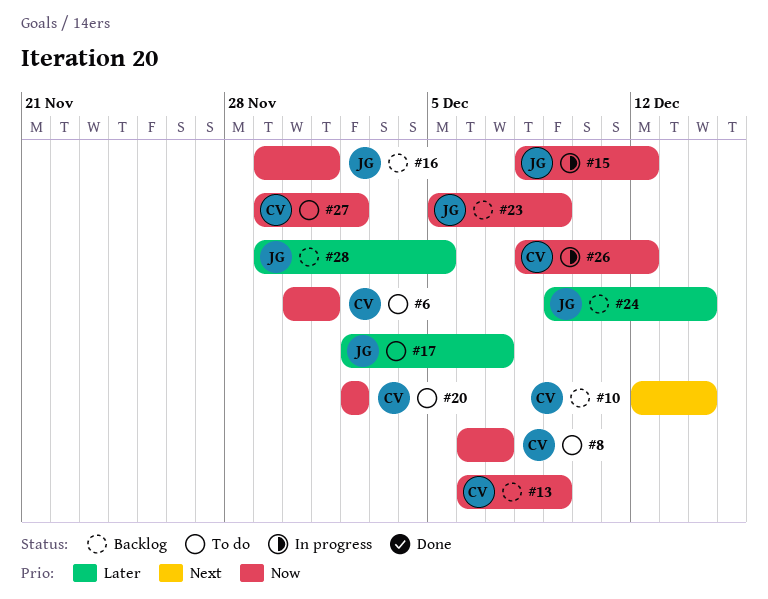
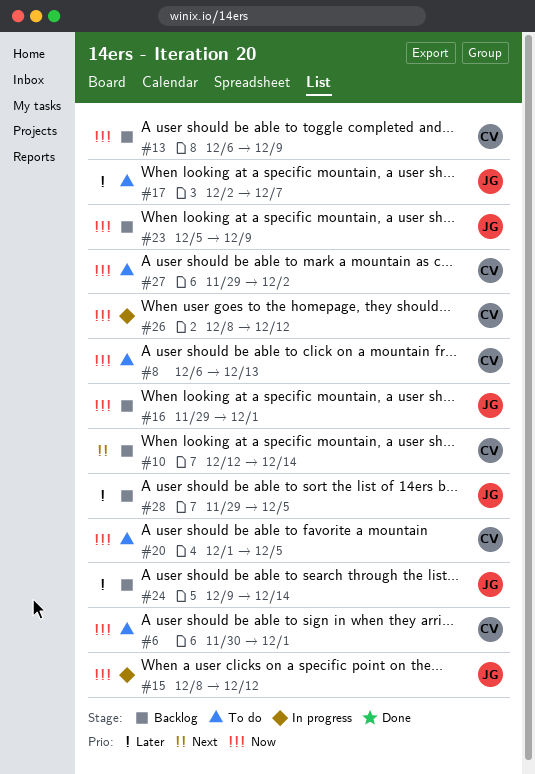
#8, due: Dec 7 -> Dec 13
#20, start: Dec 2 -> Dec 1
#20, due: Dec 2 -> Dec 5

